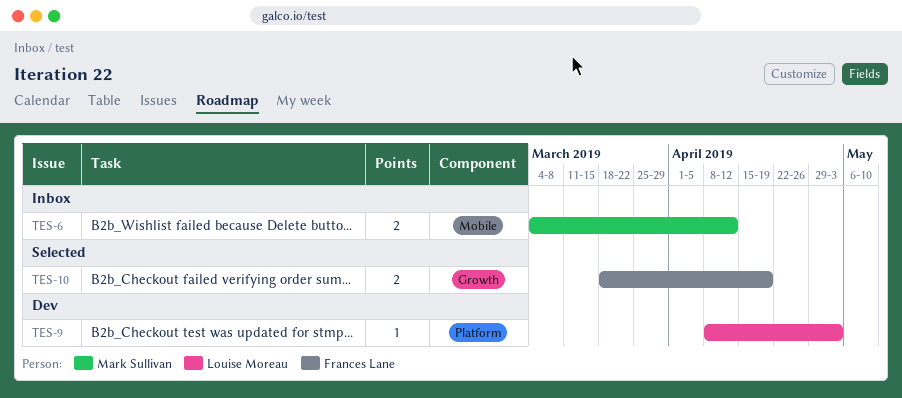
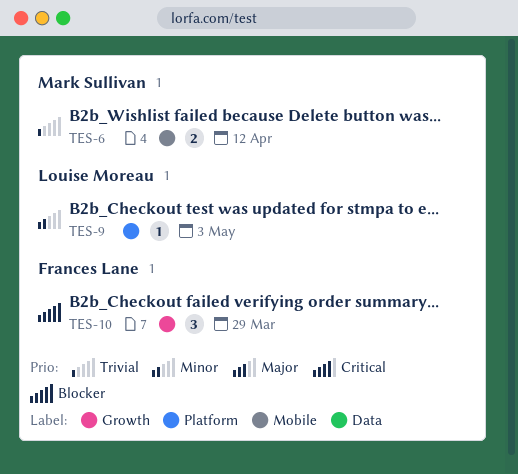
TES-10, estimate: 2 -> 3
TES-10, due: Apr 19 -> Mar 29

